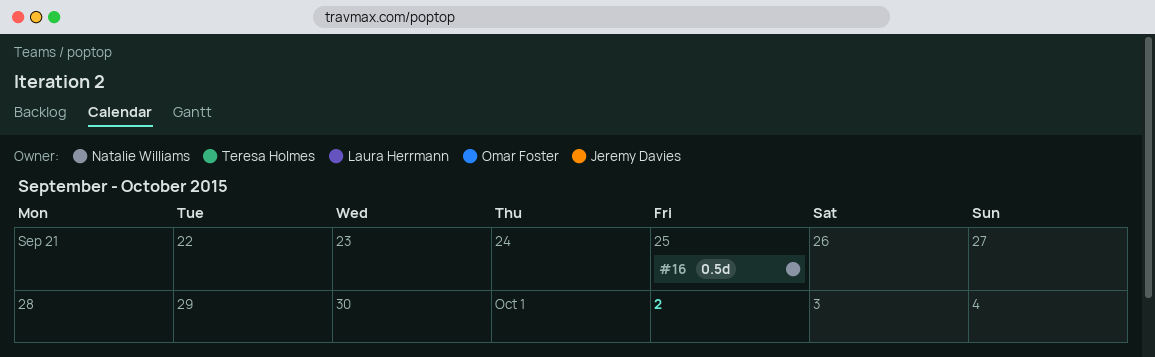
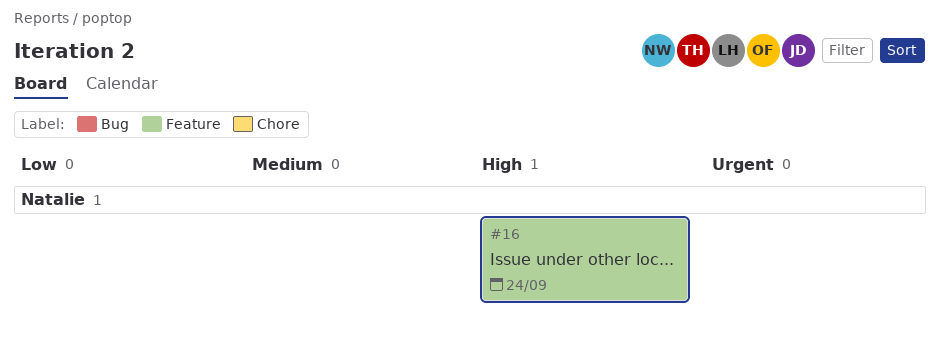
#16, due: Sep 25 -> Sep 24

